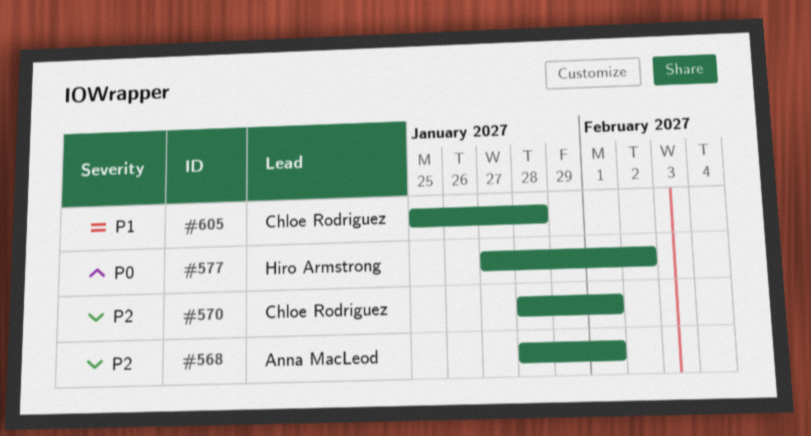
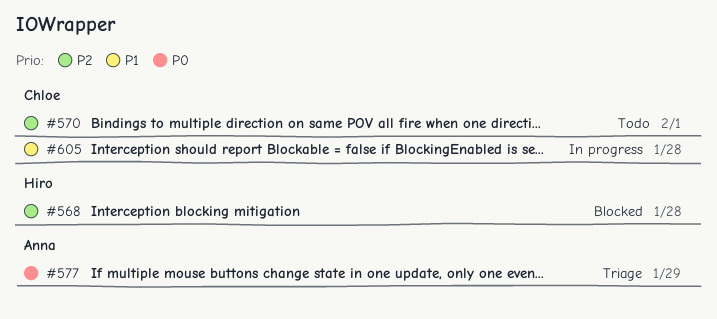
#568, owner: Anna MacLeod -> Hiro Armstrong
#568, due: Feb 1 -> Jan 28
#577, owner: Hiro Armstrong -> Anna MacLeod
#577, due: Feb 2 -> Jan 29

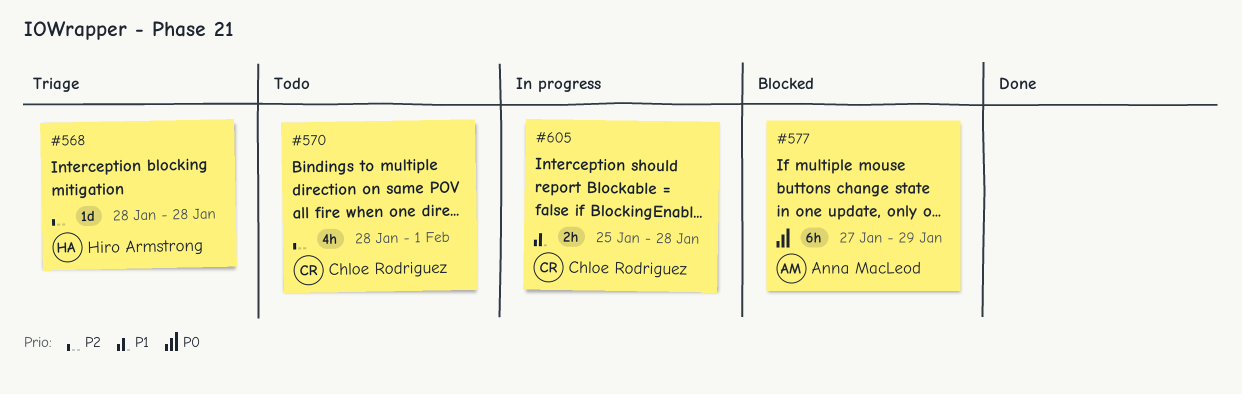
#568, status: Blocked -> Triage
#577, status: Triage -> Blocked

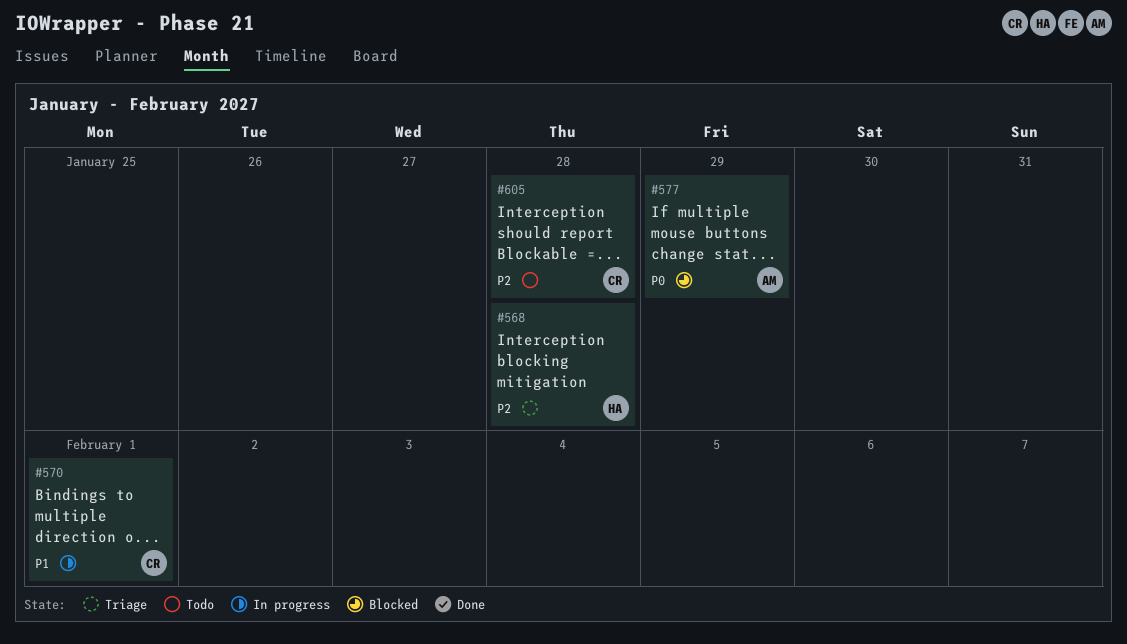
#570, status: Todo -> In progress
#570, priority: P2 -> P1
#605, status: In progress -> Todo
#605, priority: P1 -> P2

